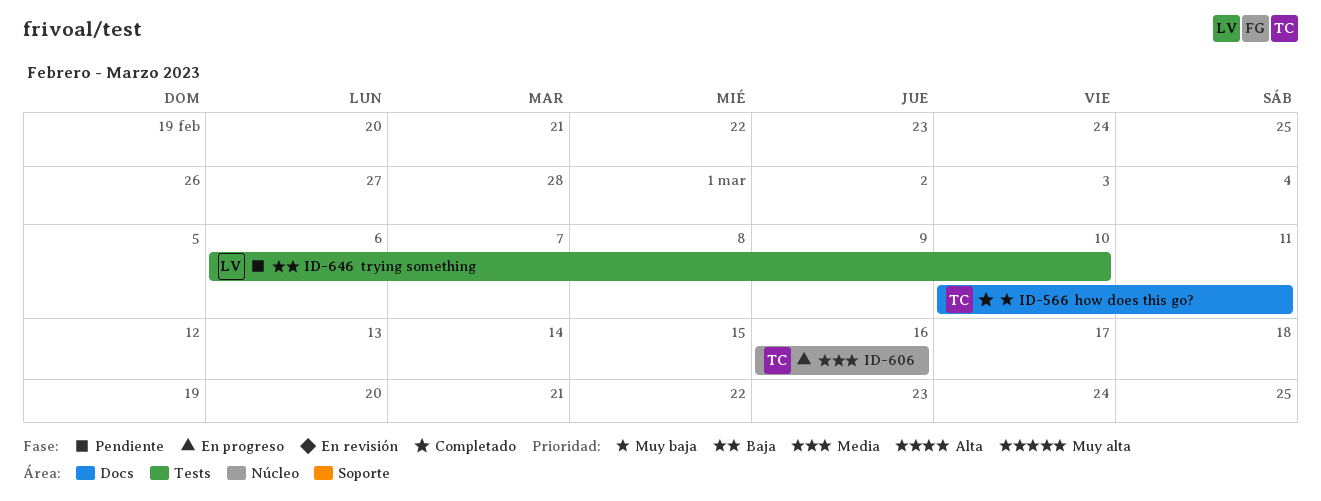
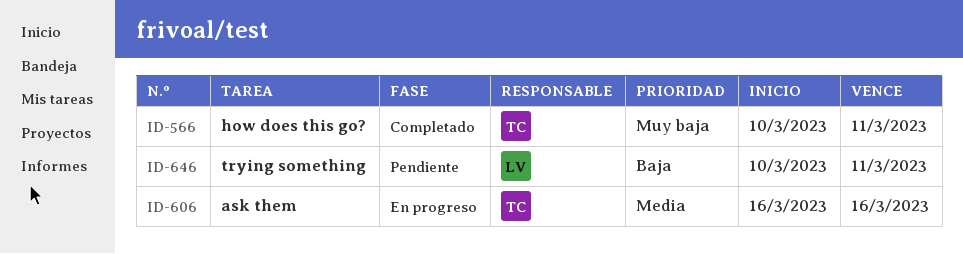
ID-646, start: Mar 6 -> Mar 10
ID-646, due: Mar 10 -> Mar 11

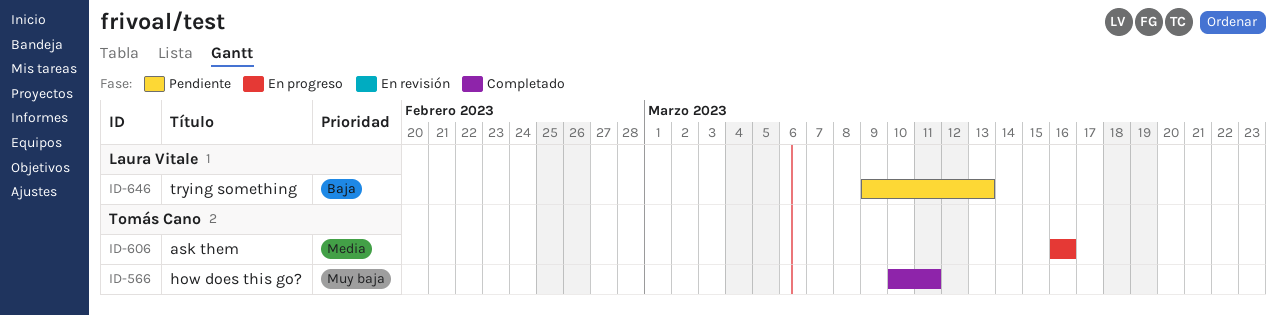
ID-646, start: Mar 10 -> Mar 9
ID-646, due: Mar 11 -> Mar 13

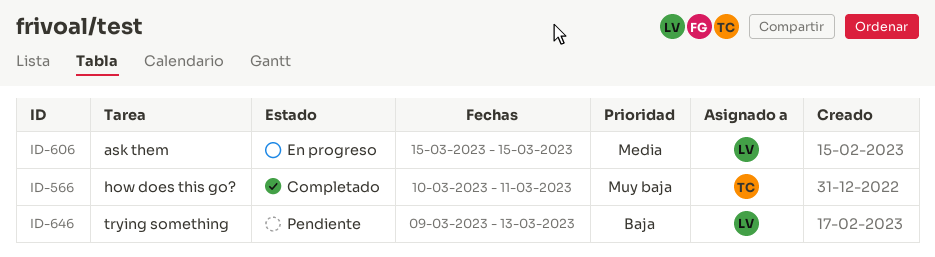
ID-606, owner: Tomás Cano -> Laura Vitale
ID-606, start: Mar 16 -> Mar 15
ID-606, due: Mar 16 -> Mar 15

